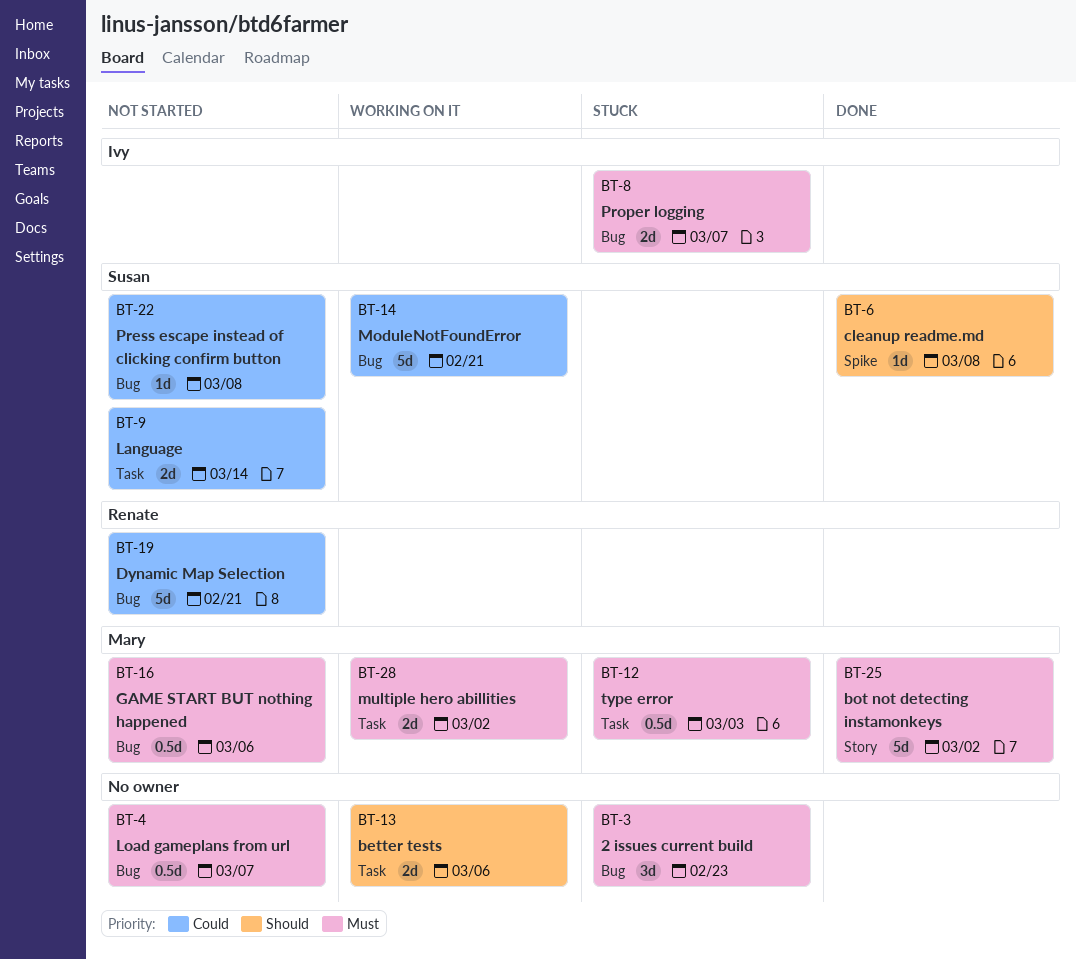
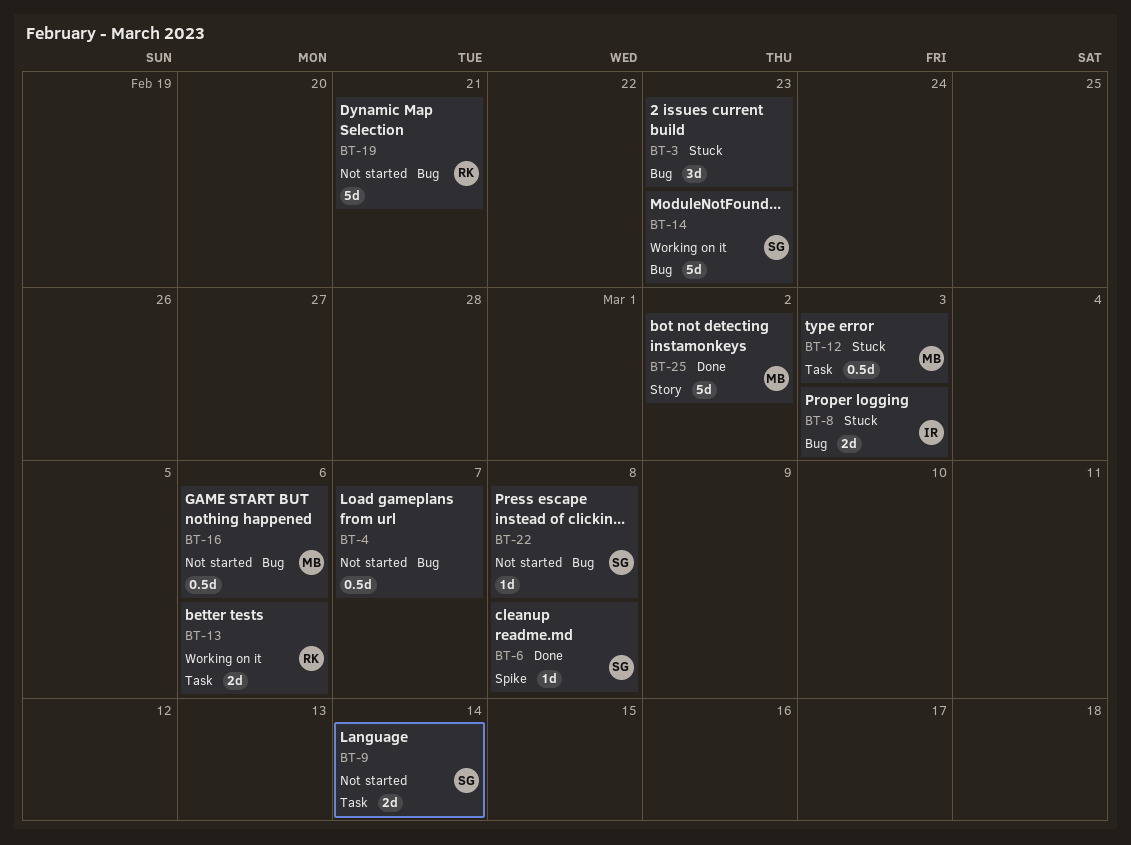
BT-8, due: Mar 7 -> Mar 3
BT-13, owner: none -> Renate
BT-14, due: Feb 21 -> Feb 23
BT-28: present -> none

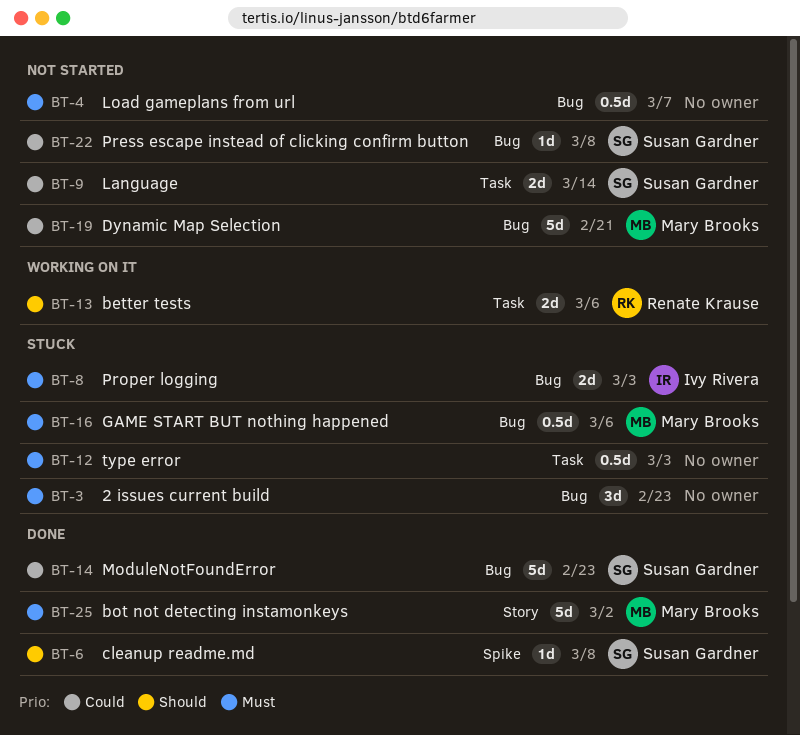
BT-12, owner: Mary Brooks -> none
BT-14, status: Working on it -> Done
BT-16, status: Not started -> Stuck
BT-19, owner: Renate Krause -> Mary Brooks

